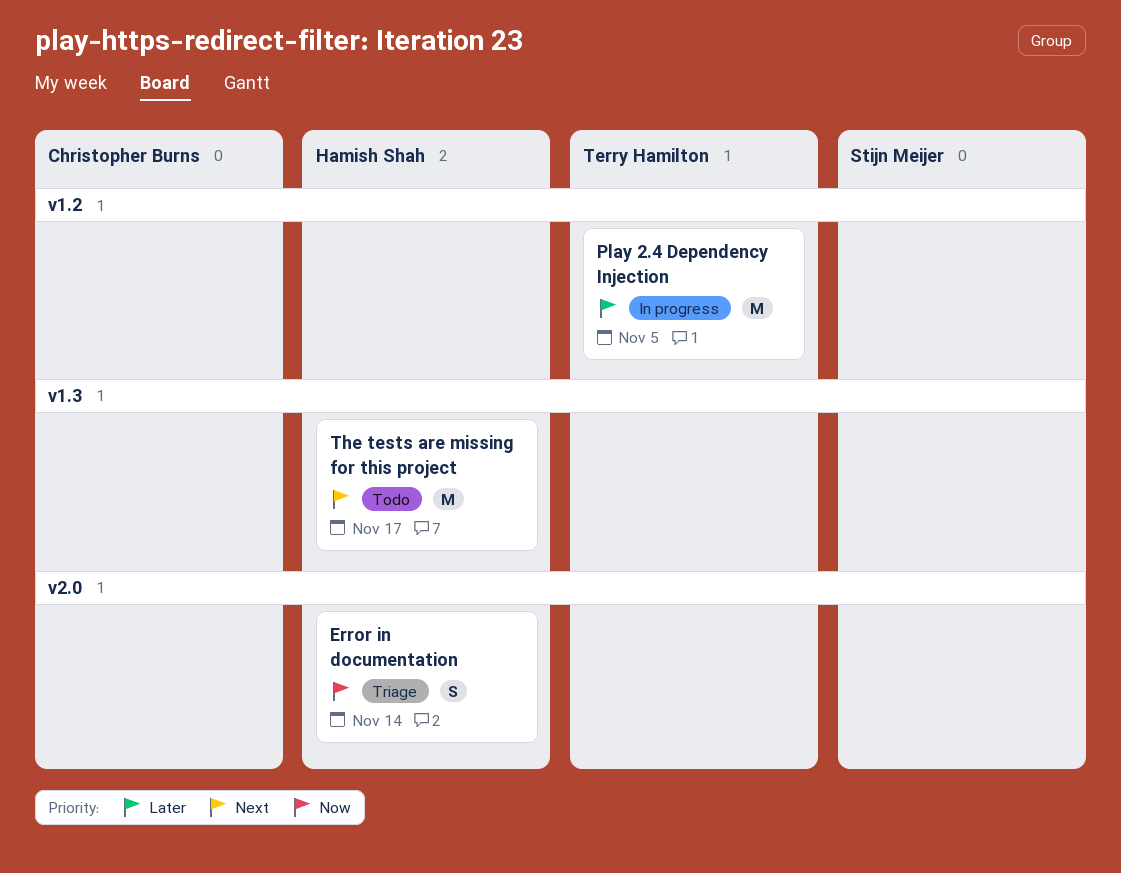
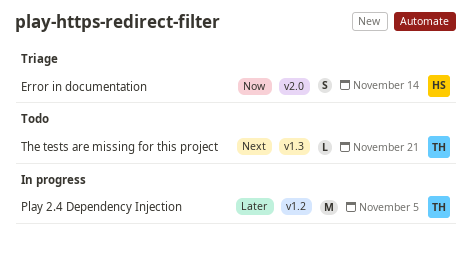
The tests are missing for this project, owner: Hamish Shah -> Terry Hamilton
The tests are missing for this project, estimate: M -> L
The tests are missing for this project, due: Nov 17 -> Nov 21

